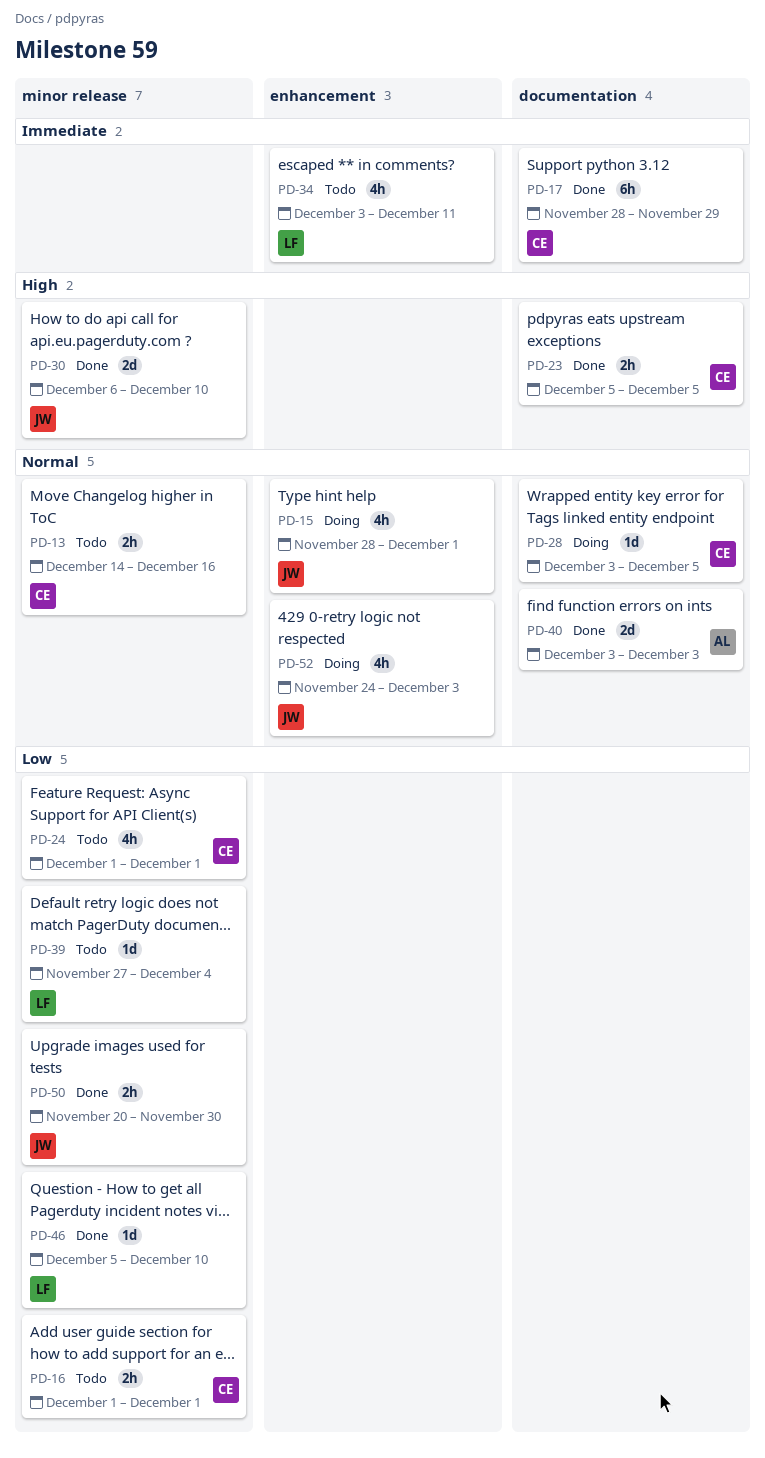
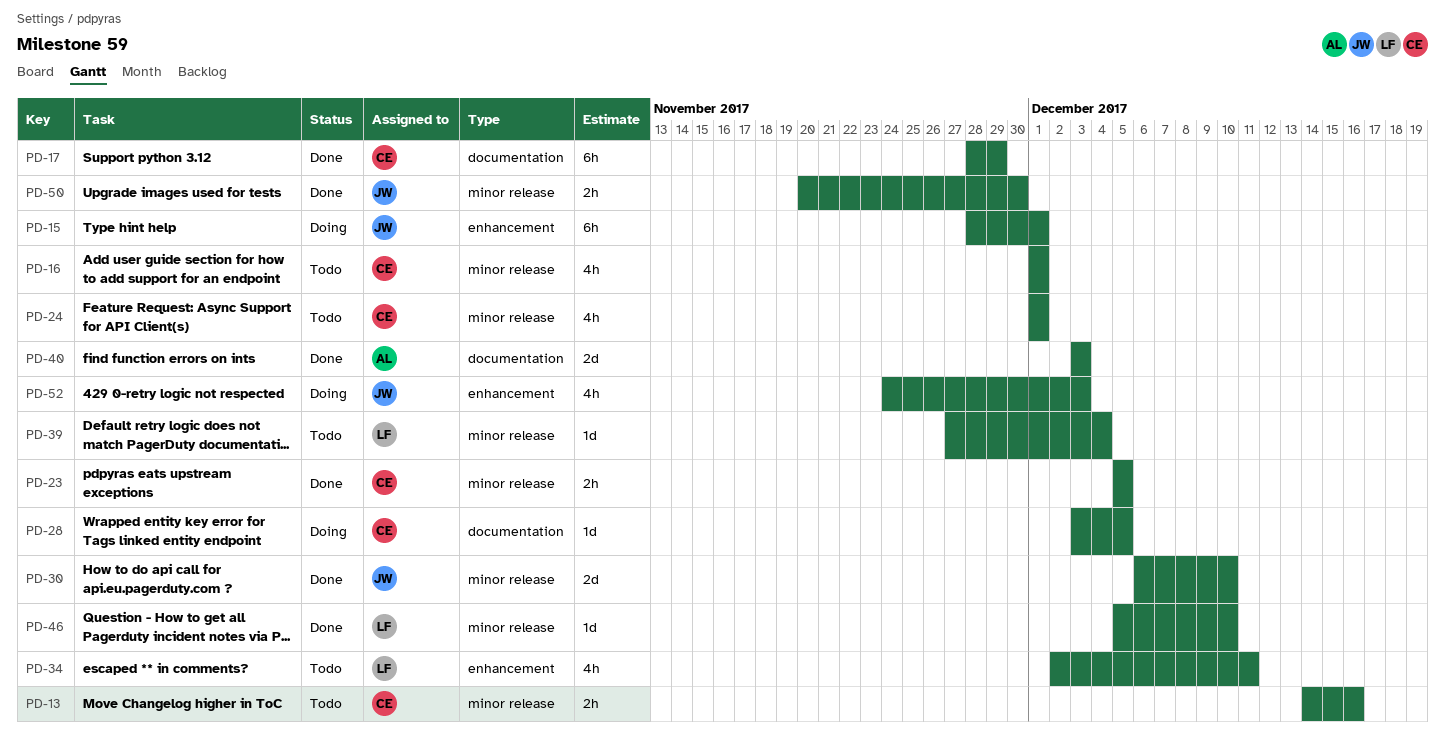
PD-15, estimate: 4h -> 6h
PD-16, estimate: 2h -> 4h
PD-23, label: documentation -> minor release
PD-34, start: Dec 3 -> Dec 2

